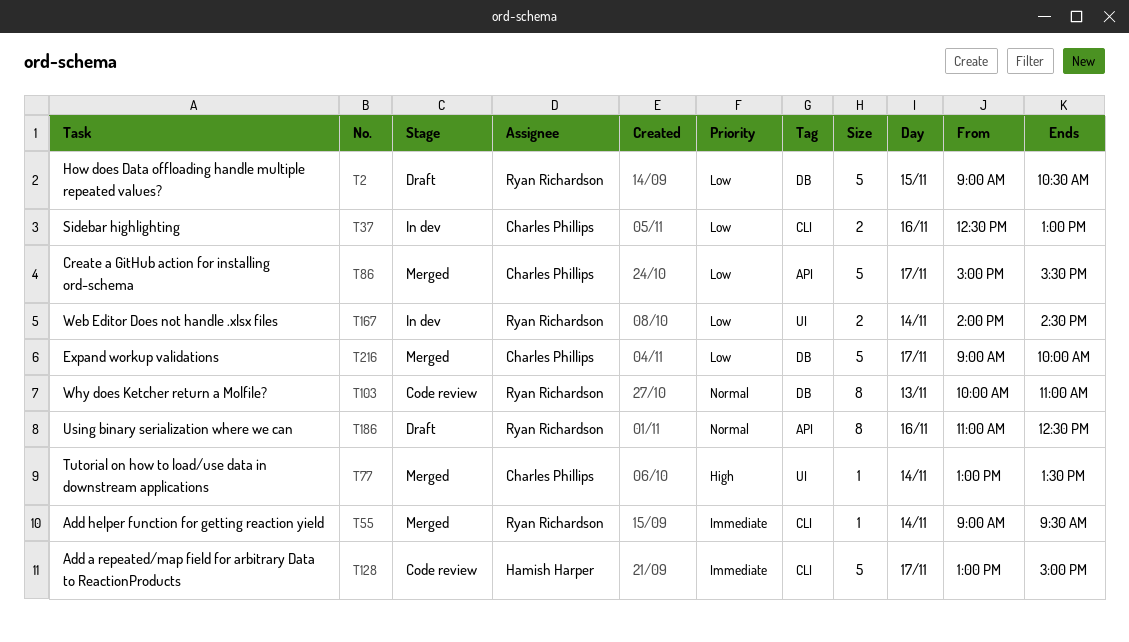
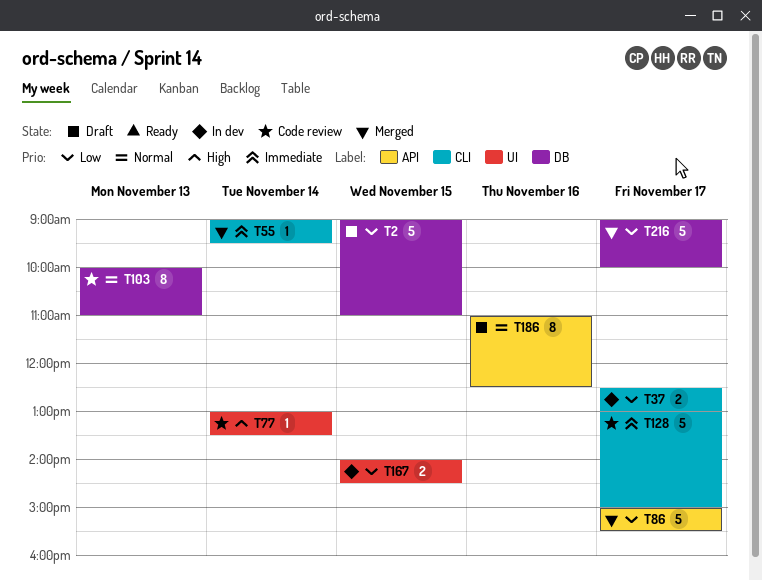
T2, ends: 10:30 -> 11:00
T37, day: Nov 16 -> Nov 17
T77, status: Merged -> Code review
T167, day: Nov 14 -> Nov 15

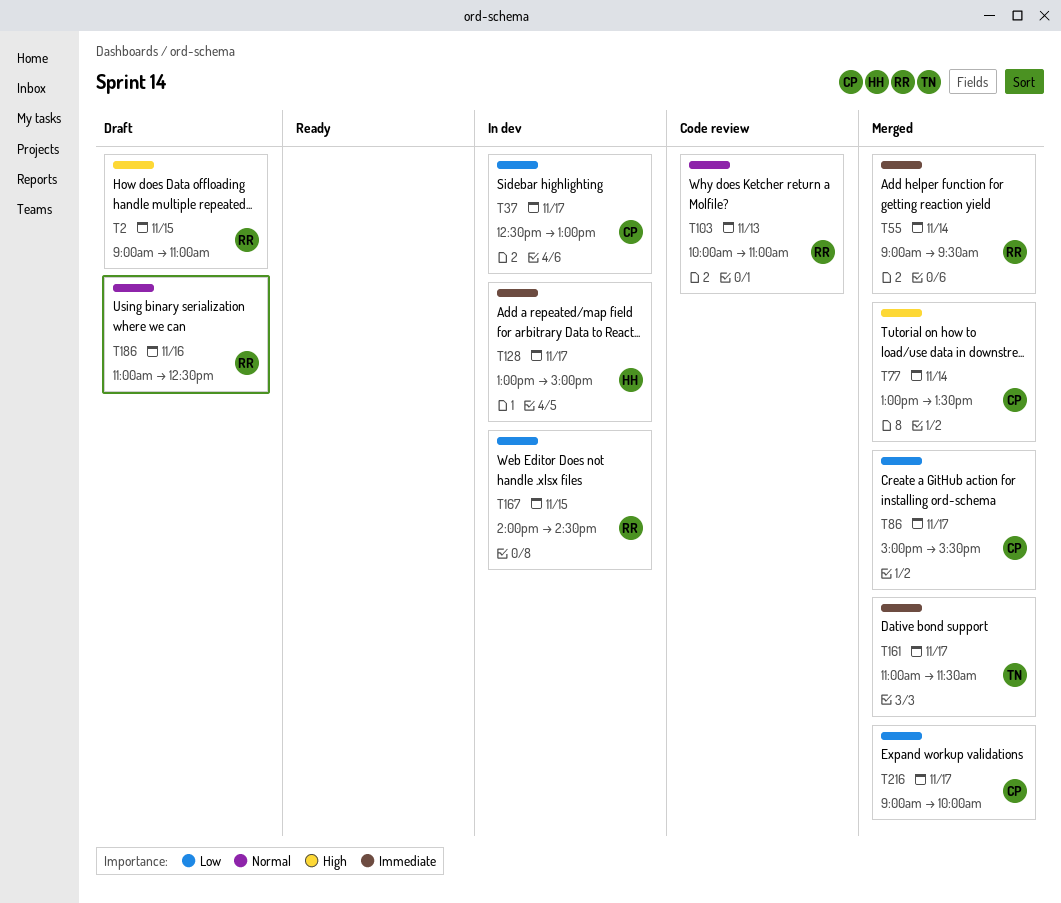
T2, priority: Low -> High
T77, status: Code review -> Merged
T128, status: Code review -> In dev
T161: none -> present

